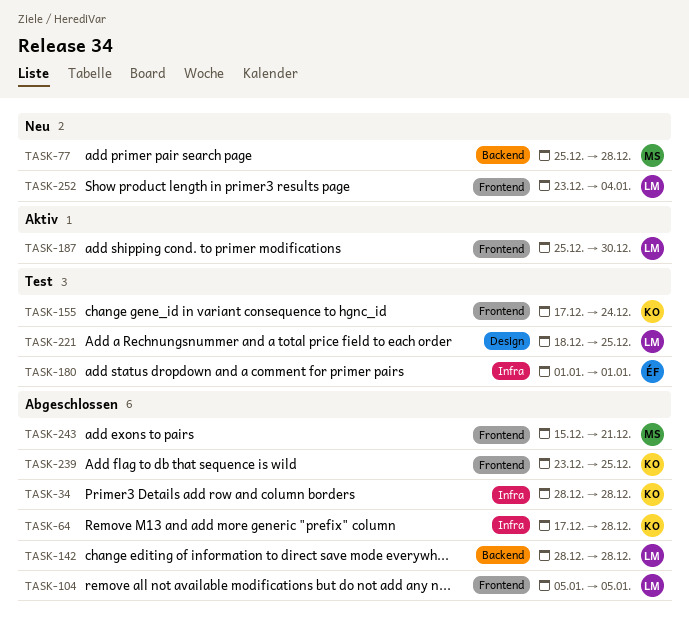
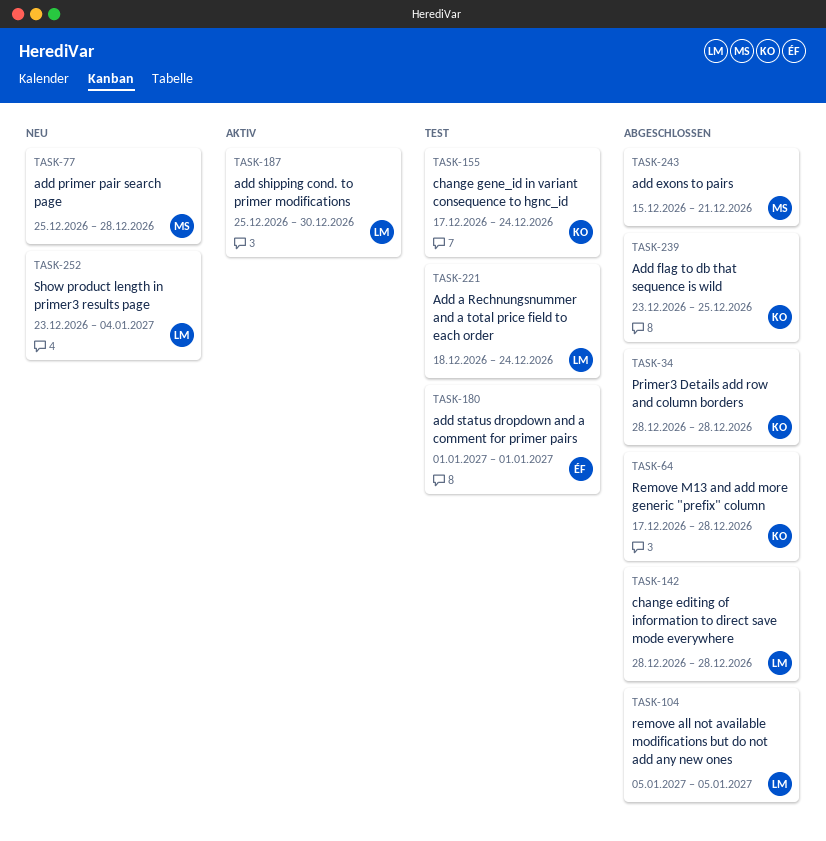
TASK-221, due: Dec 25 -> Dec 24

